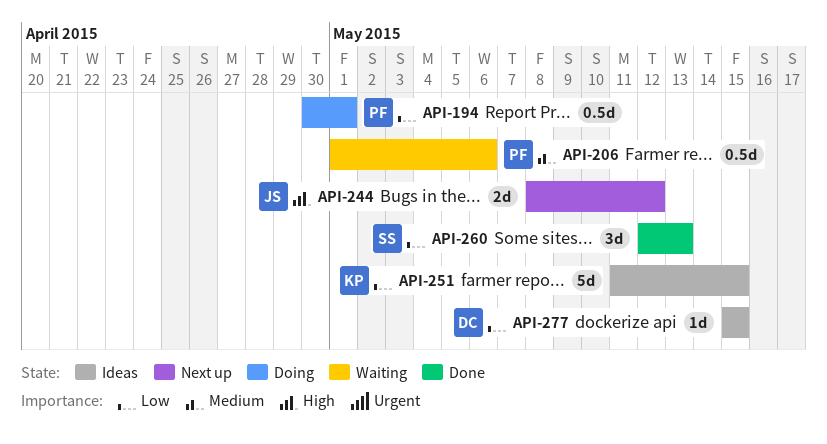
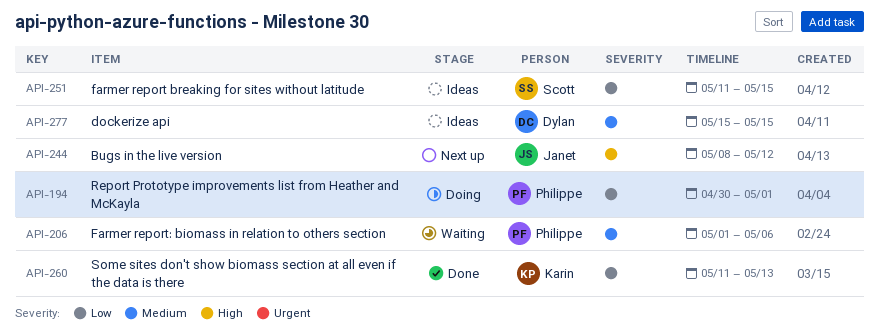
API-251, owner: Karin -> Scott
API-260, owner: Scott -> Karin
API-260, start: May 12 -> May 11
API-277, priority: Low -> Medium

